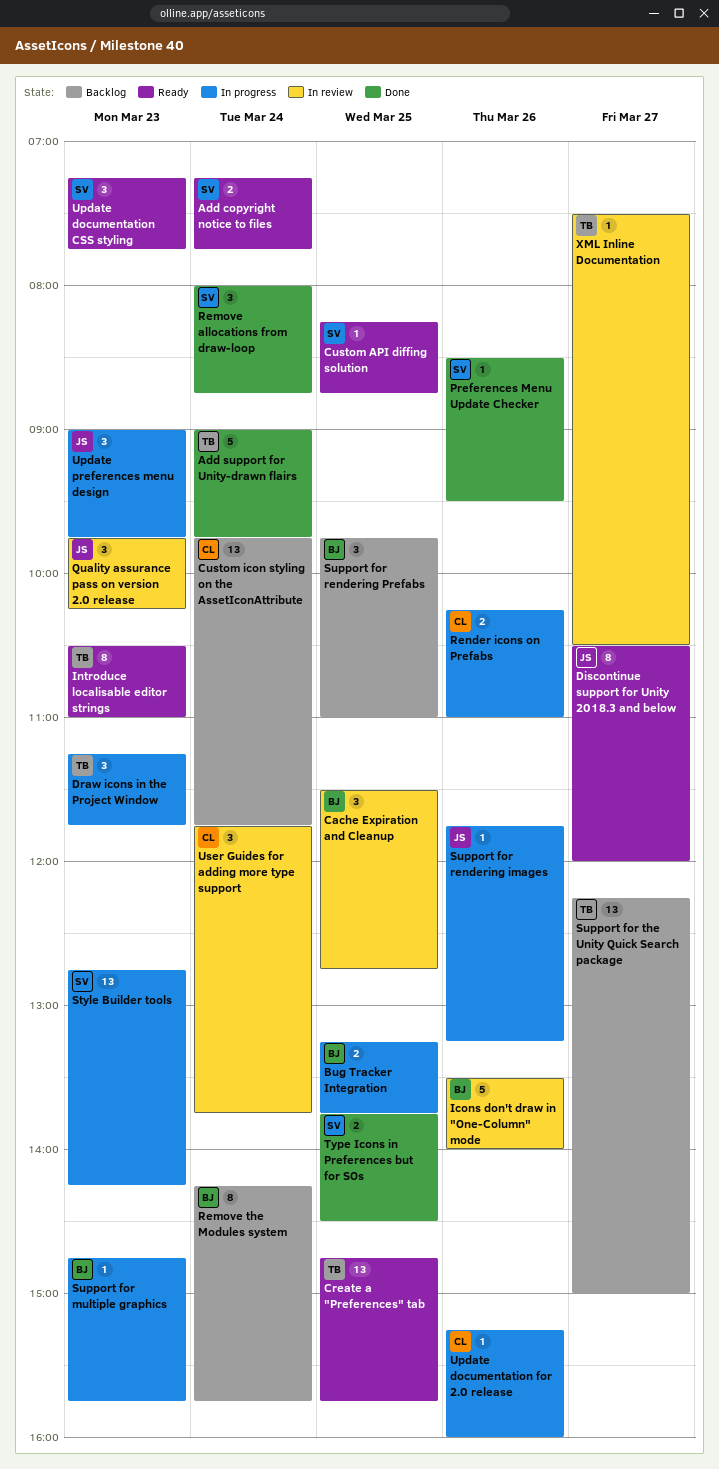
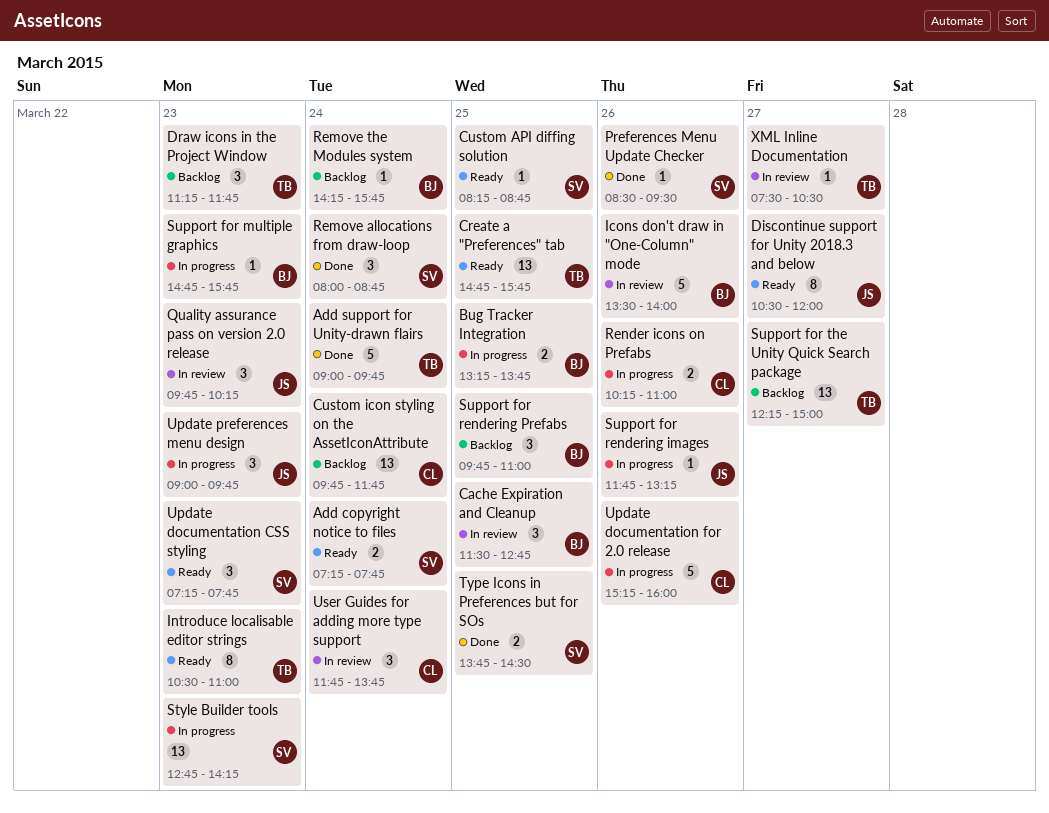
Draw icons in the Project Window, status: In progress -> Backlog
Remove the Modules system, estimate: 8 -> 1
Update documentation for 2.0 release, estimate: 1 -> 5

